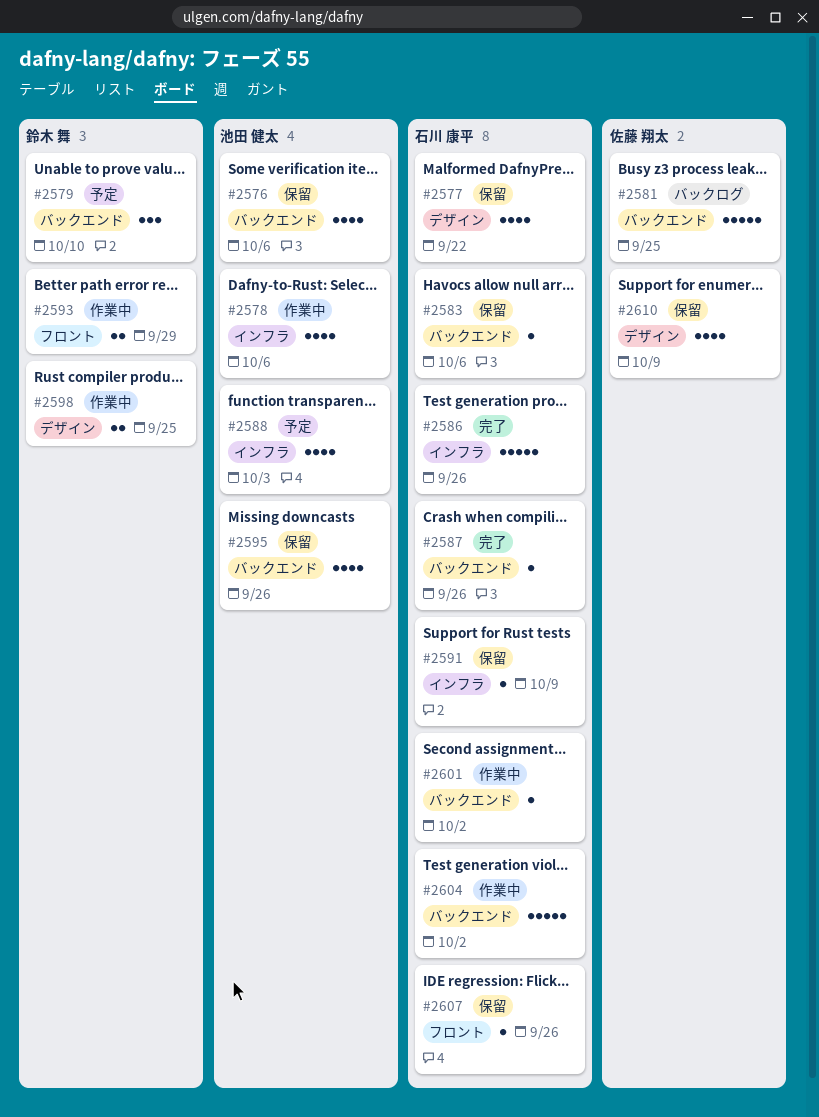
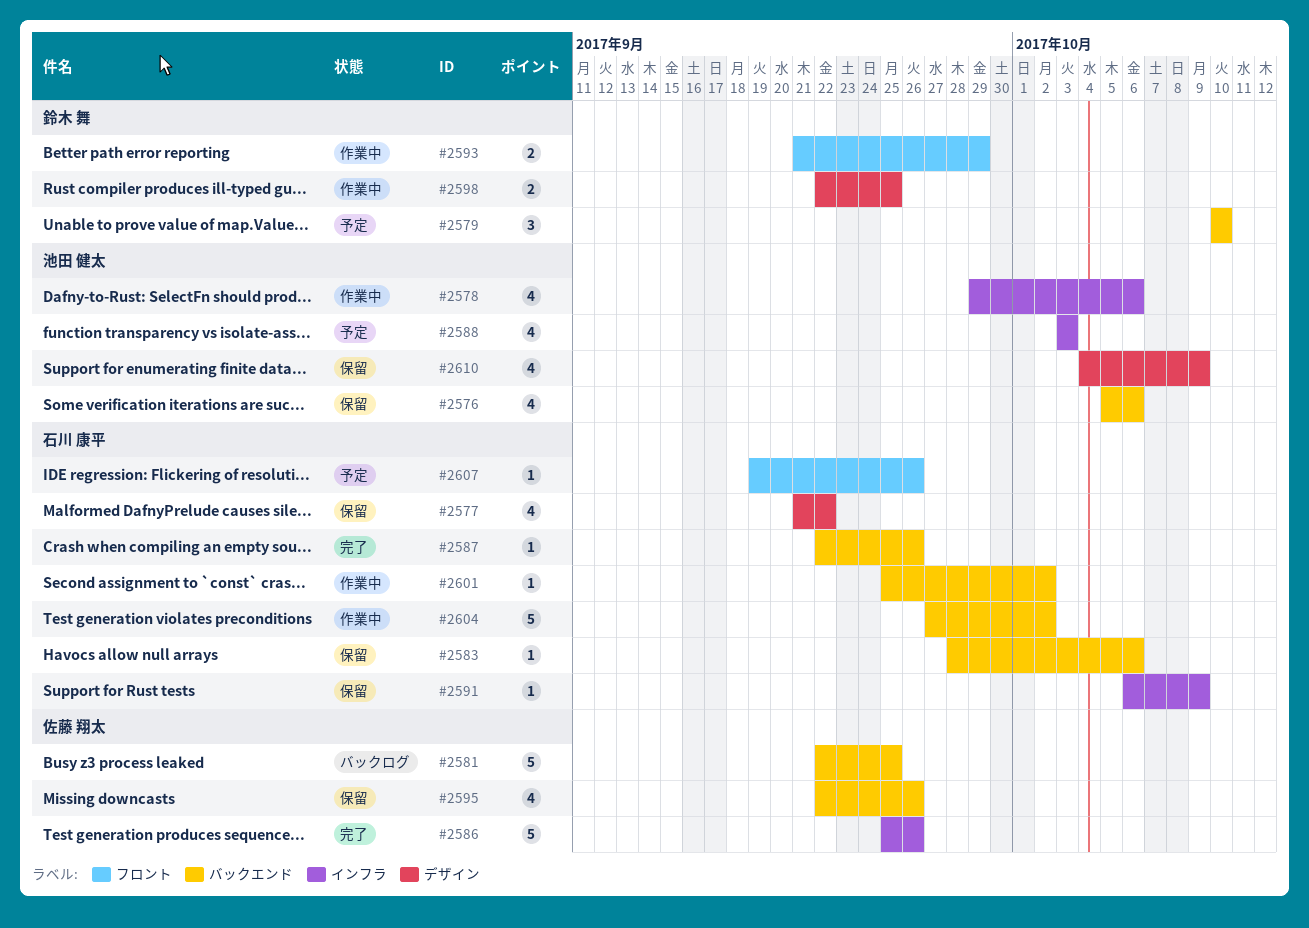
#2586, owner: 石川 康平 -> 佐藤 翔太
#2595, owner: 池田 健太 -> 佐藤 翔太
#2607, status: 保留 -> 予定
#2610, owner: 佐藤 翔太 -> 池田 健太

